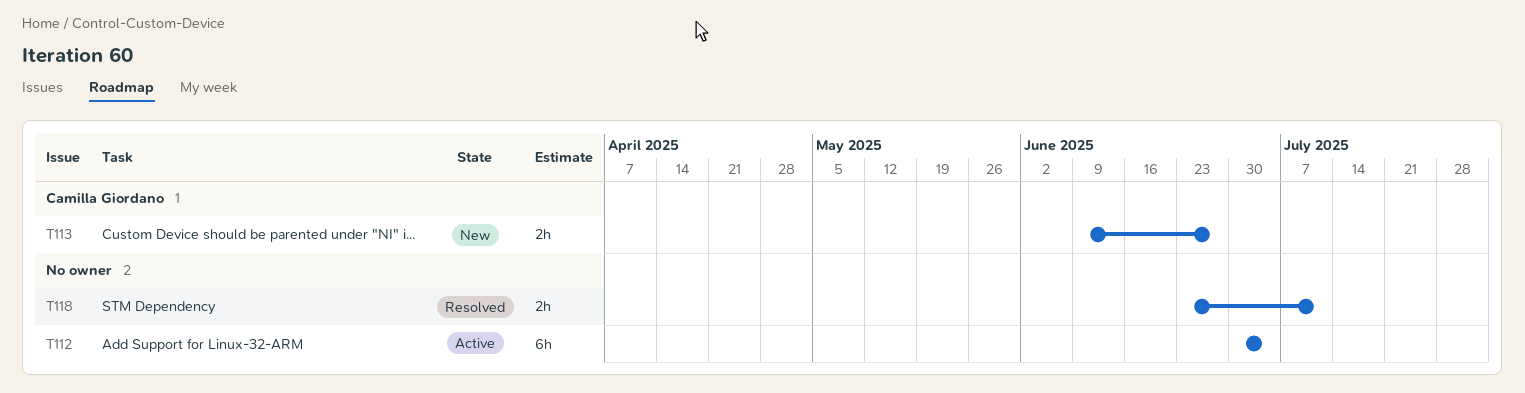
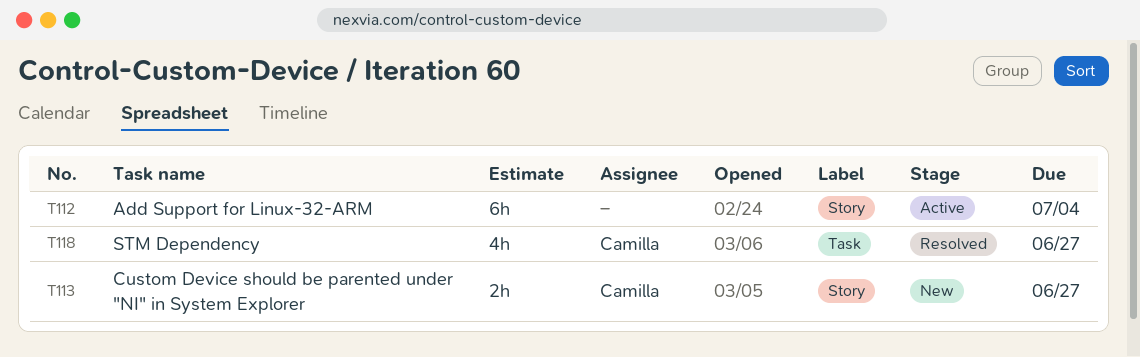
T118, owner: none -> Camilla Giordano
T118, estimate: 2h -> 4h
T118, due: Jul 11 -> Jun 27

